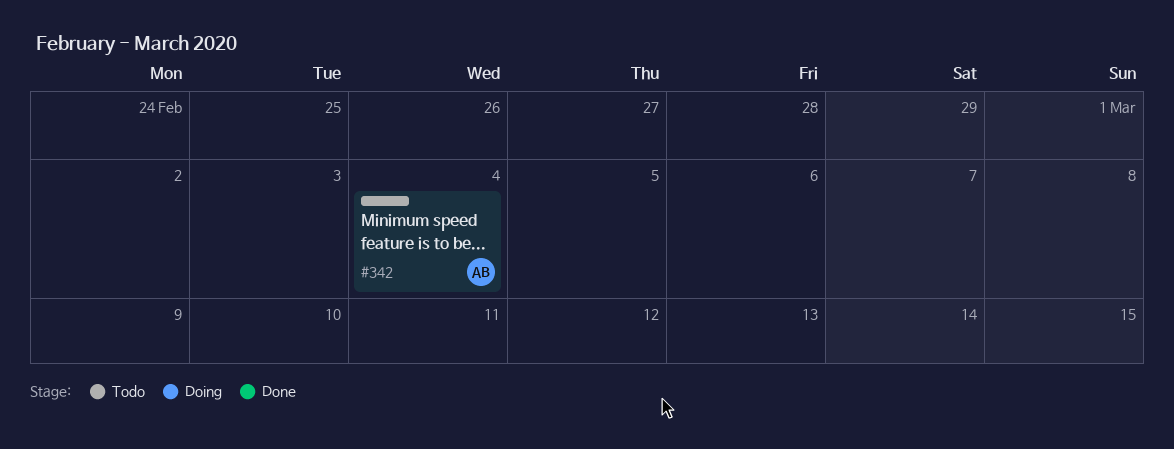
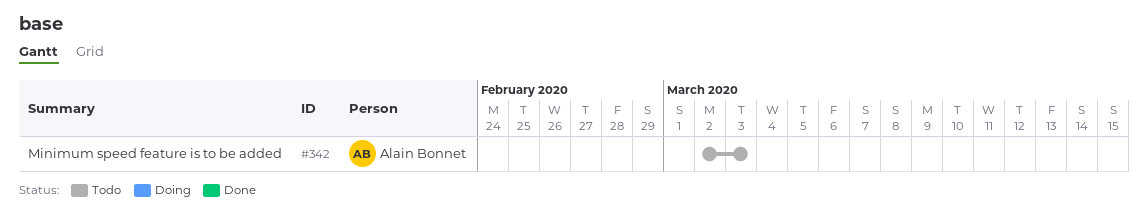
#342, due: Mar 4 -> Mar 3

